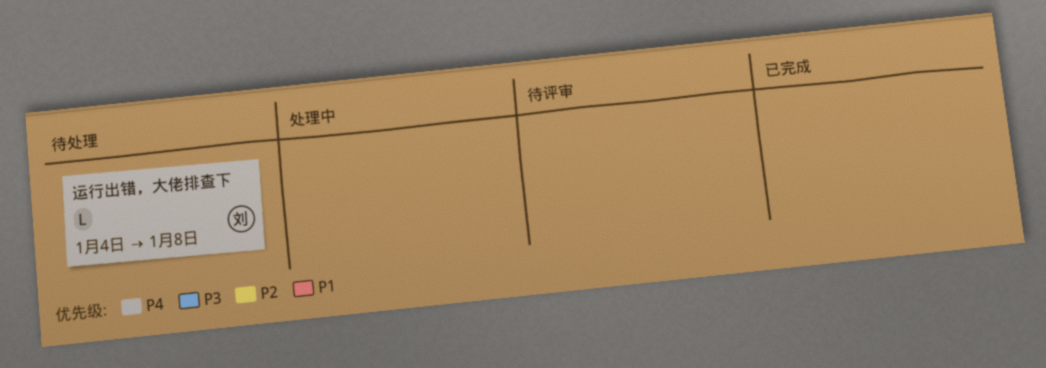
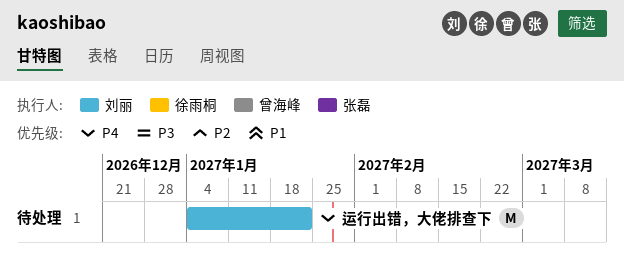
运行出错，大佬排查下, estimate: L -> M
运行出错，大佬排查下, due: Jan 8 -> Jan 22

